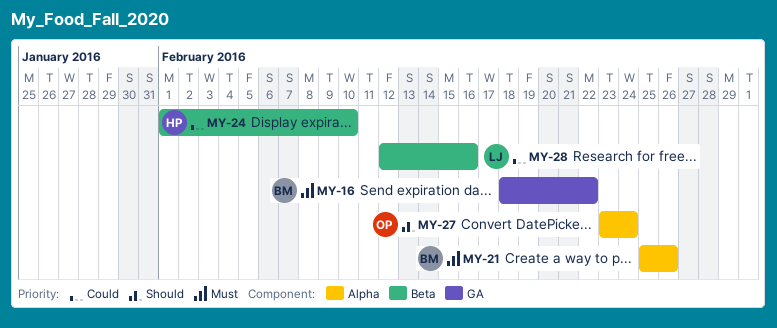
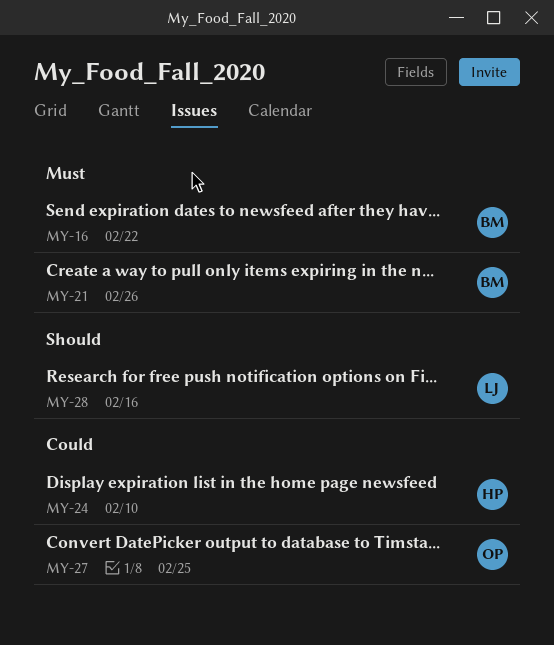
MY-27, priority: Should -> Could
MY-27, due: Feb 24 -> Feb 25
MY-28, priority: Could -> Should

